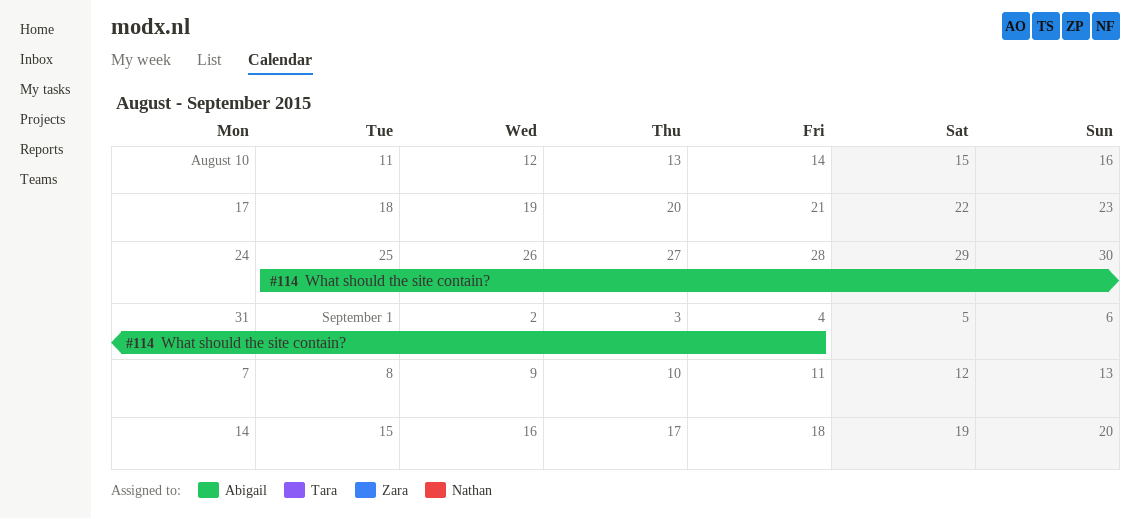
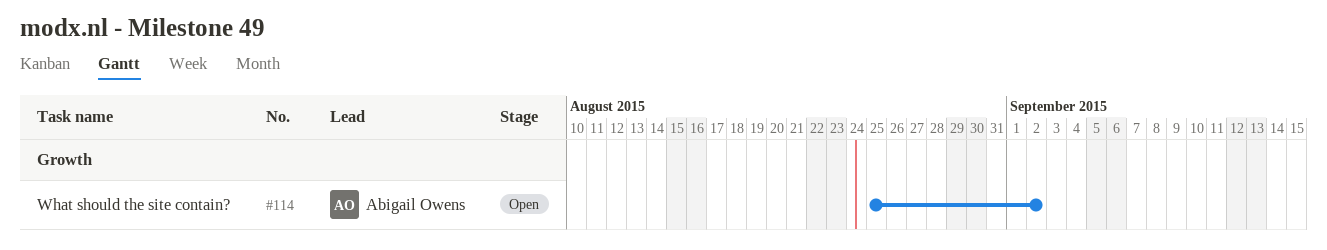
#114, due: Sep 4 -> Sep 2

